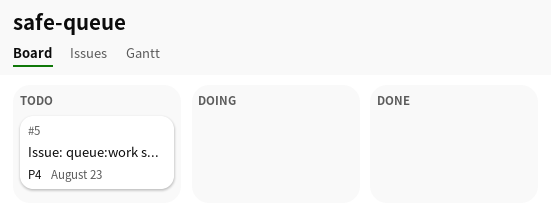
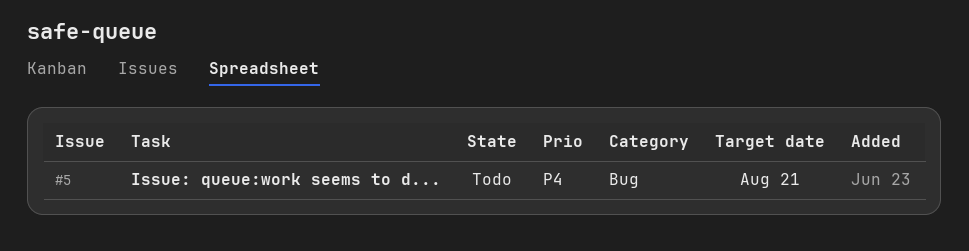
#5, due: Aug 23 -> Aug 21

